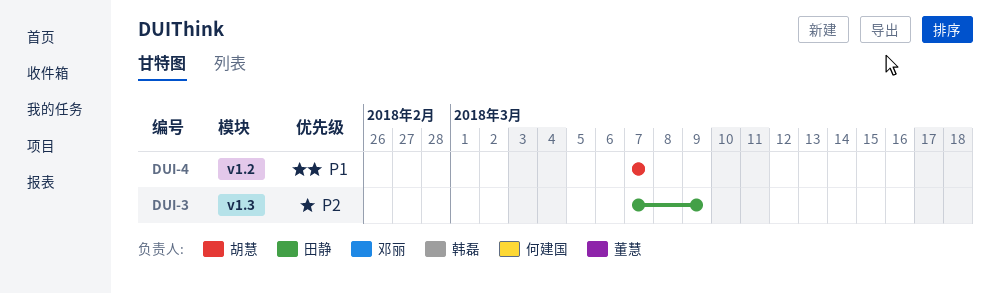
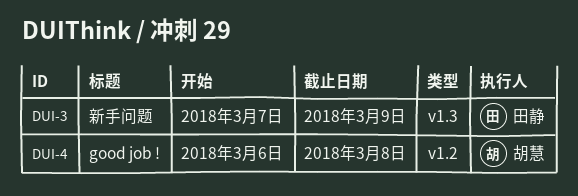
DUI-4, start: Mar 7 -> Mar 6
DUI-4, due: Mar 7 -> Mar 8

